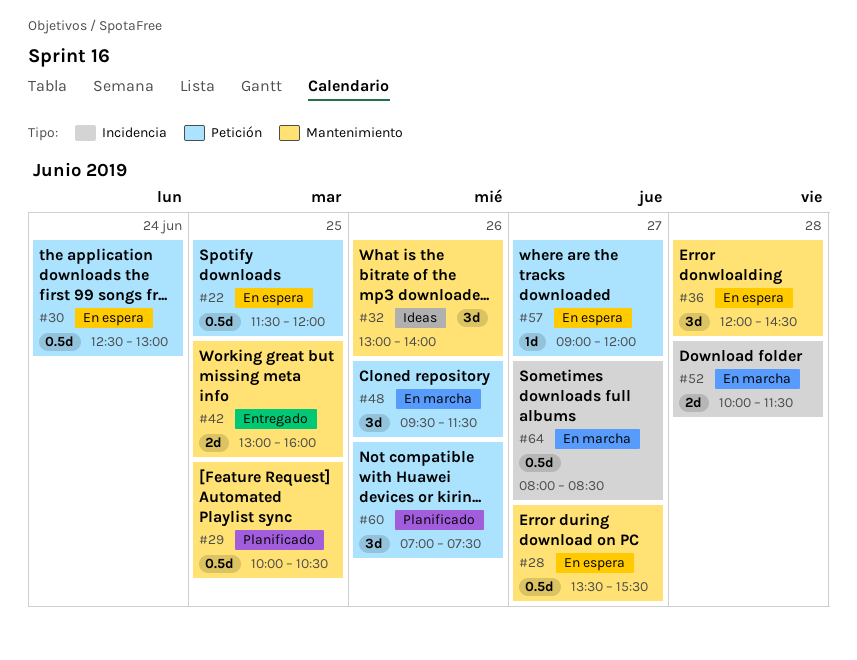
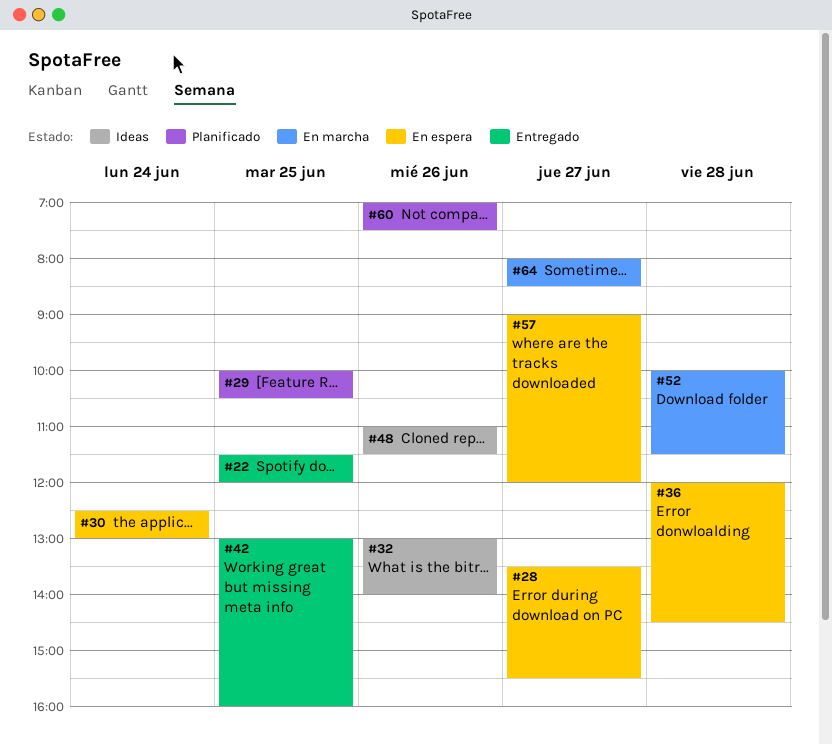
#22, status: En espera -> Entregado
#48, status: En marcha -> Ideas
#48, begins: 09:30 -> 11:00

